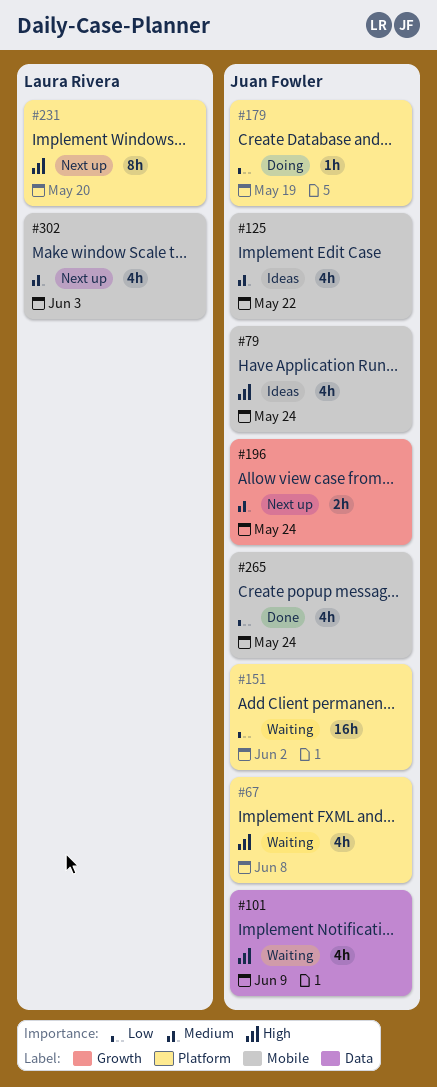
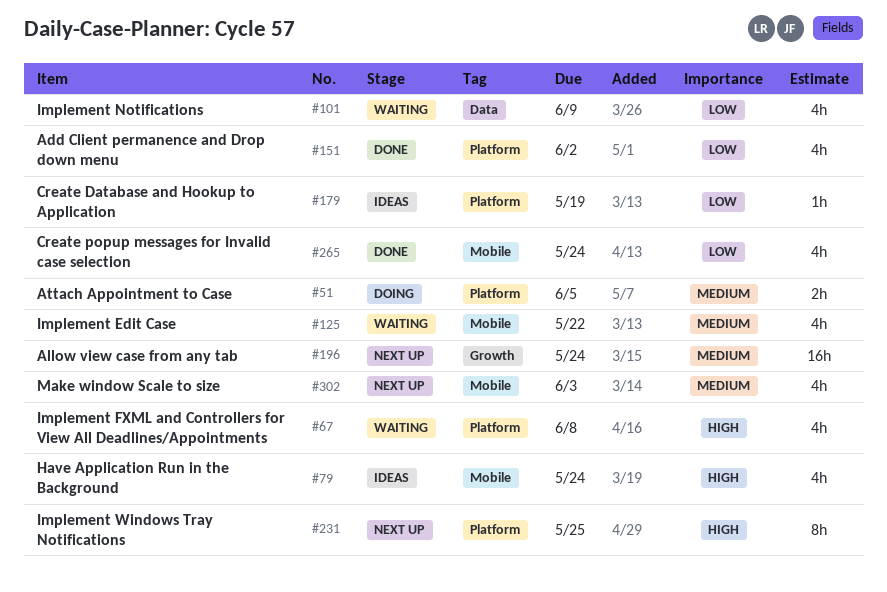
#51: none -> present
#101, priority: High -> Low
#125, status: Ideas -> Waiting
#151, status: Waiting -> Done
#151, estimate: 16h -> 4h
#179, status: Doing -> Ideas
#196, estimate: 2h -> 16h
#231, due: May 20 -> May 25

